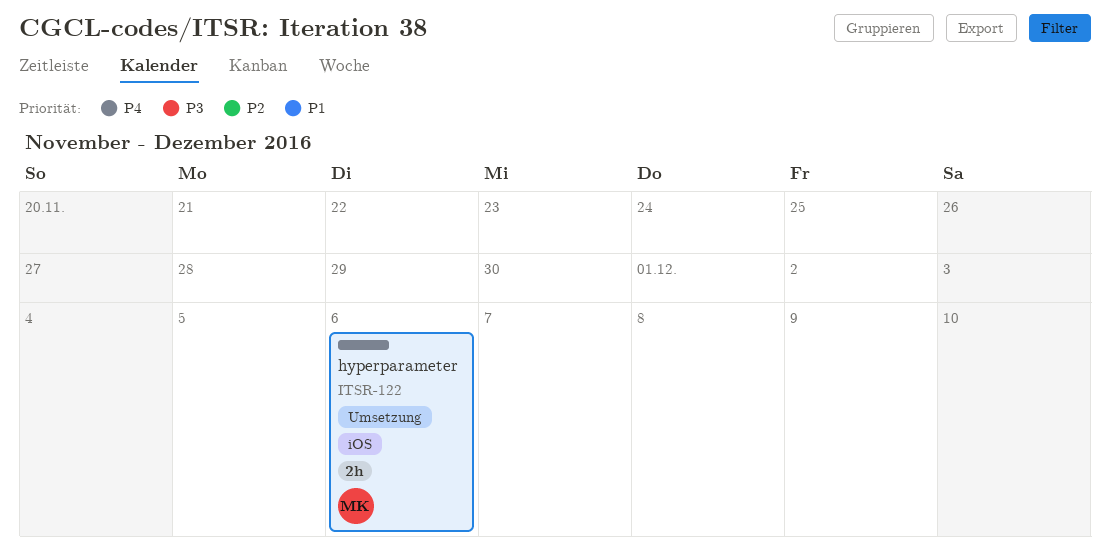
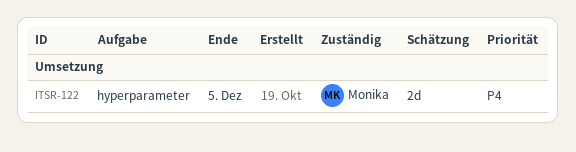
ITSR-122, estimate: 2h -> 2d
ITSR-122, due: Dec 6 -> Dec 5

